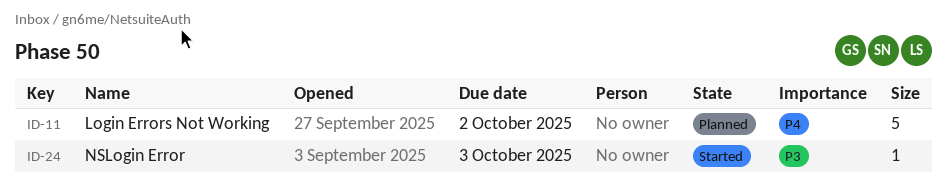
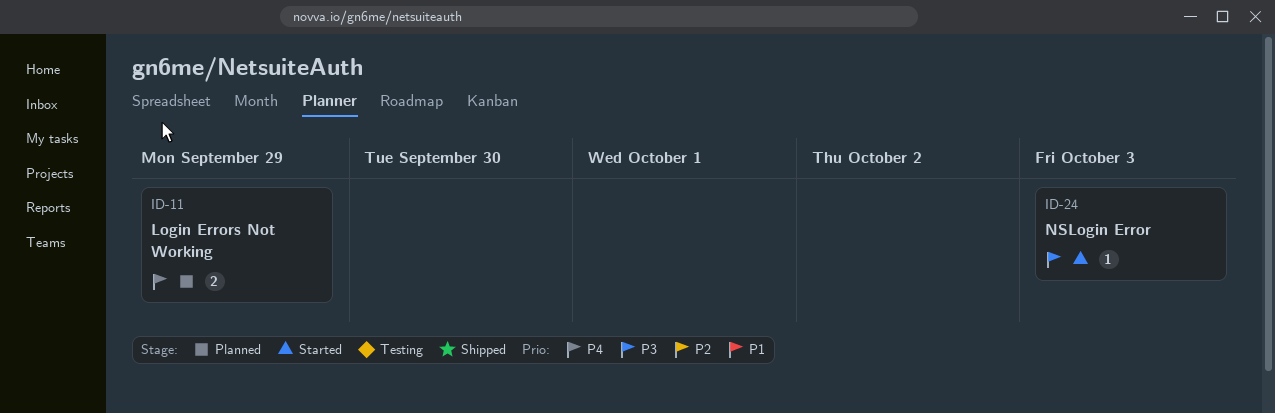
ID-11, estimate: 5 -> 2
ID-11, due: Oct 2 -> Sep 29

